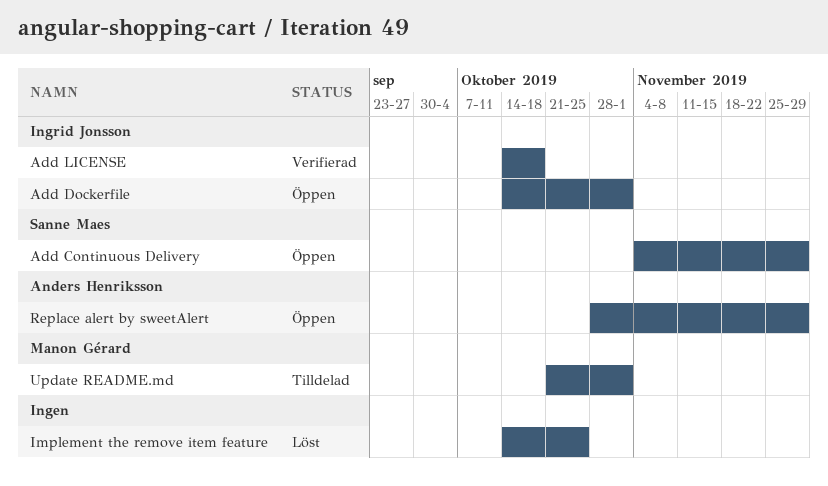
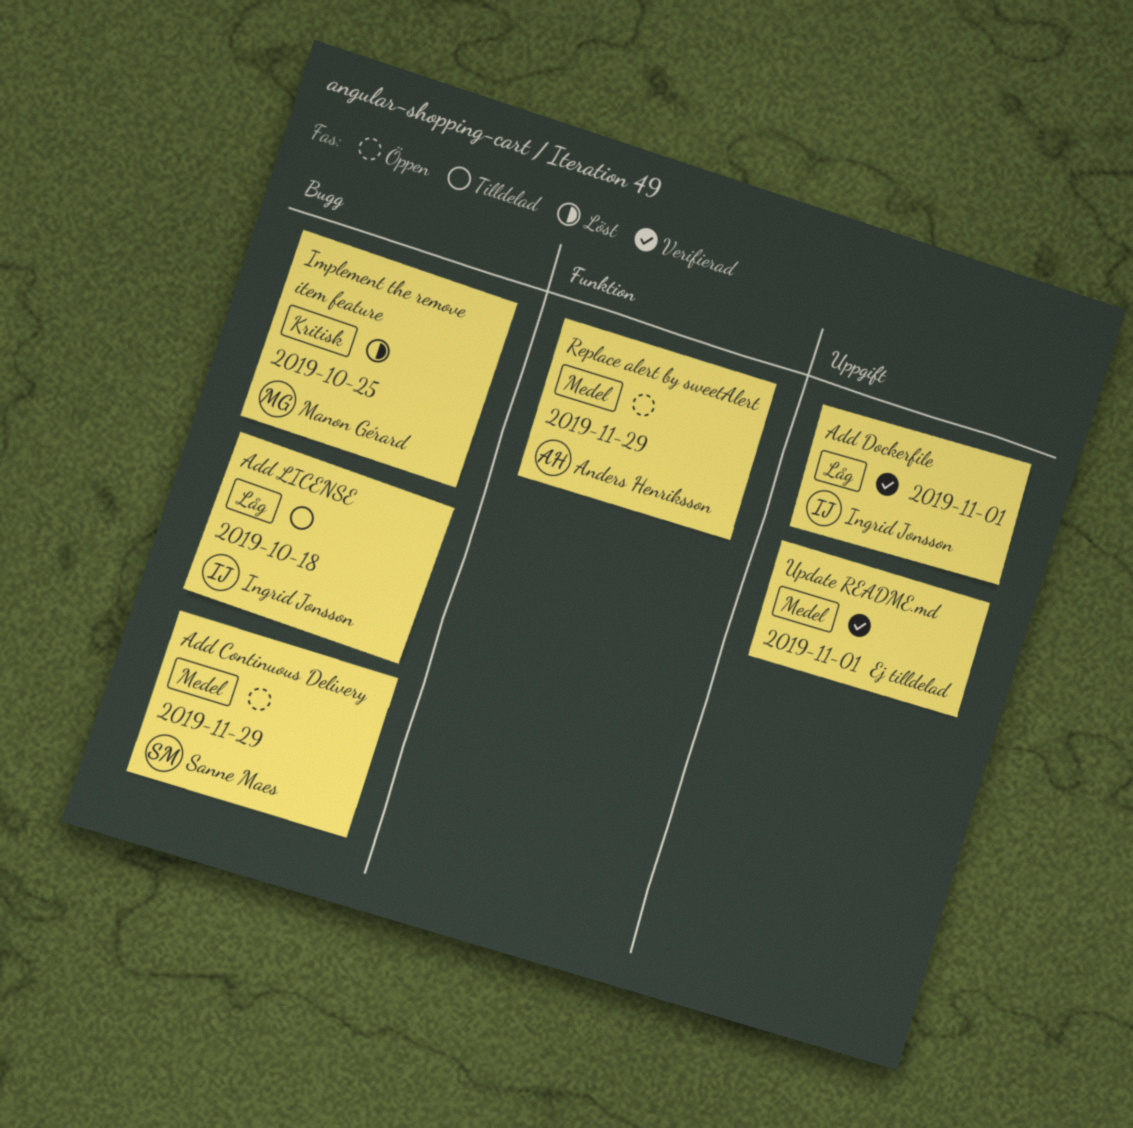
Add Dockerfile, status: Öppen -> Verifierad
Add LICENSE, status: Verifierad -> Tilldelad
Implement the remove item feature, owner: none -> Manon Gérard
Update README.md, status: Tilldelad -> Verifierad
Update README.md, owner: Manon Gérard -> none

